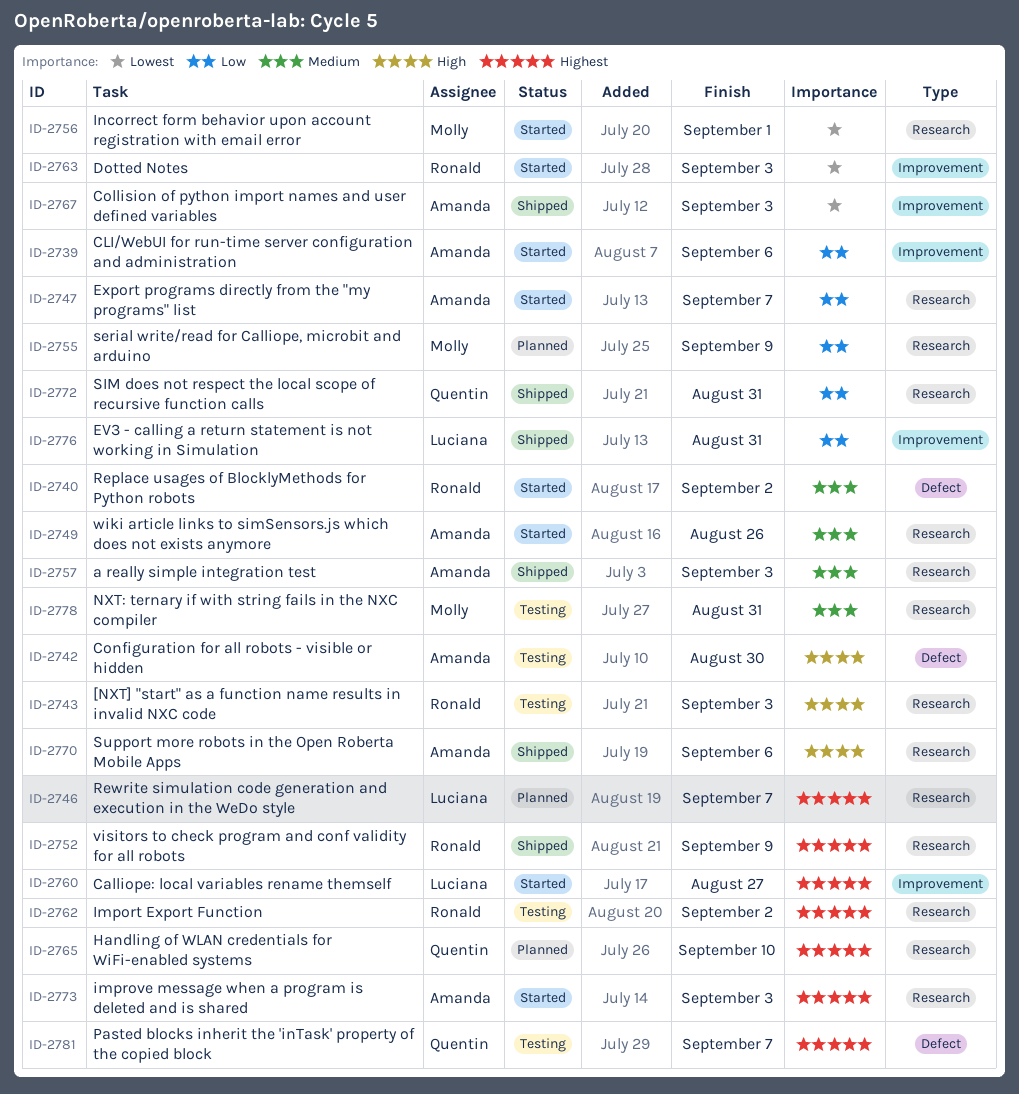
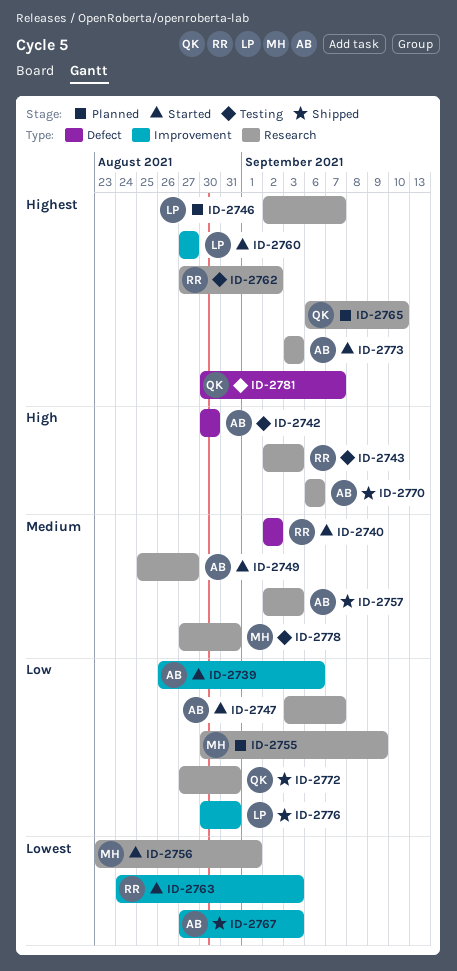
ID-2749, due: Aug 26 -> Aug 27
ID-2752: present -> none

